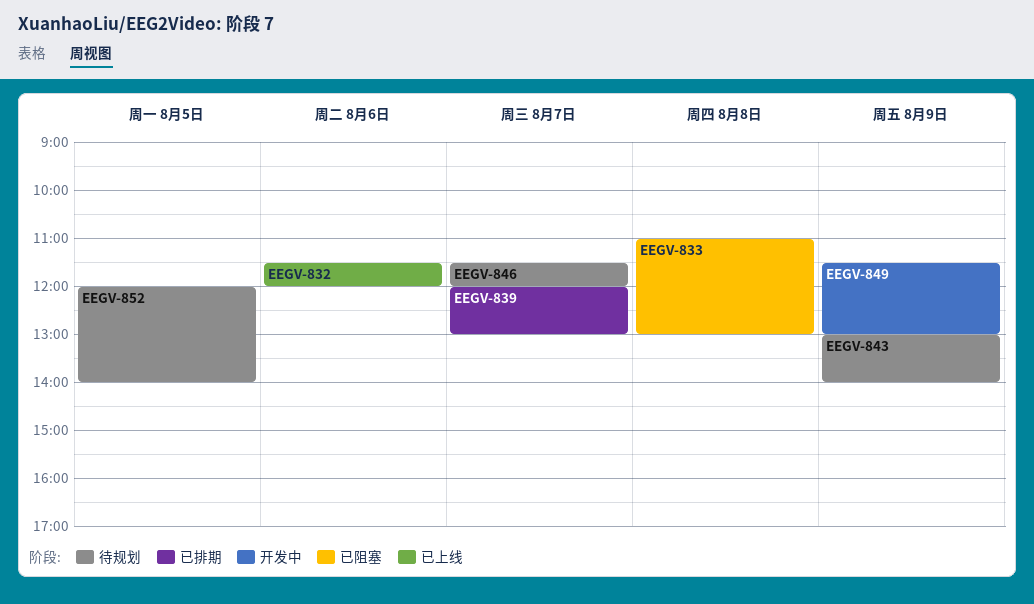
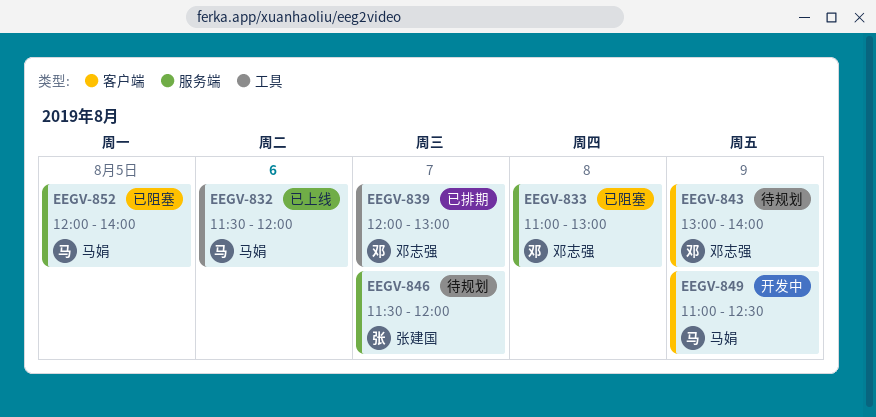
EEGV-849, begins: 11:30 -> 11:00
EEGV-849, ends: 13:00 -> 12:30
EEGV-852, status: 待规划 -> 已阻塞

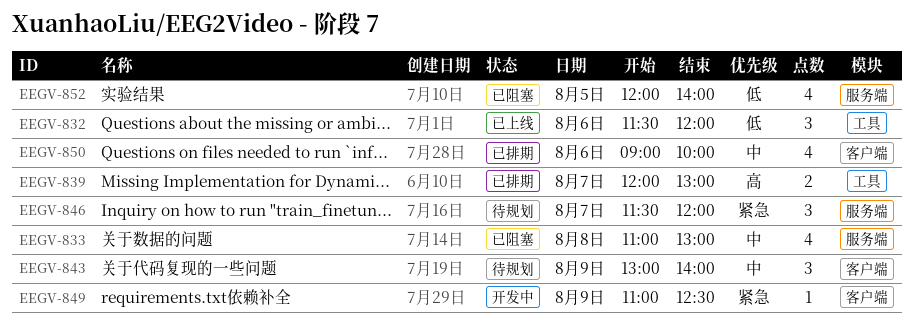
EEGV-850: none -> present

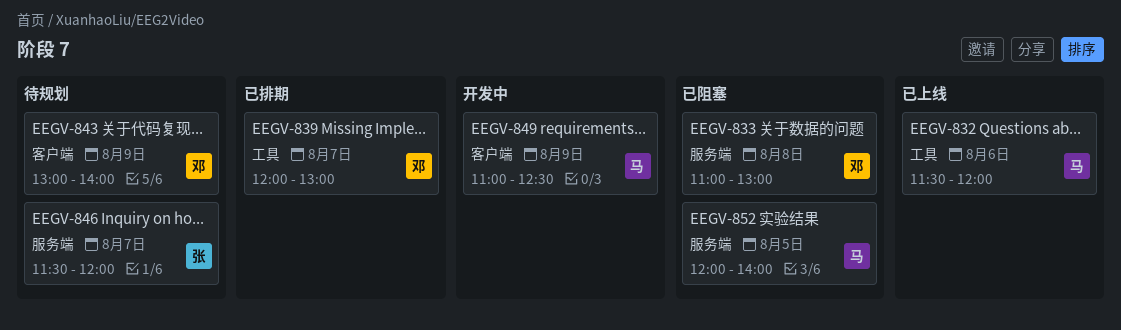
EEGV-850: present -> none

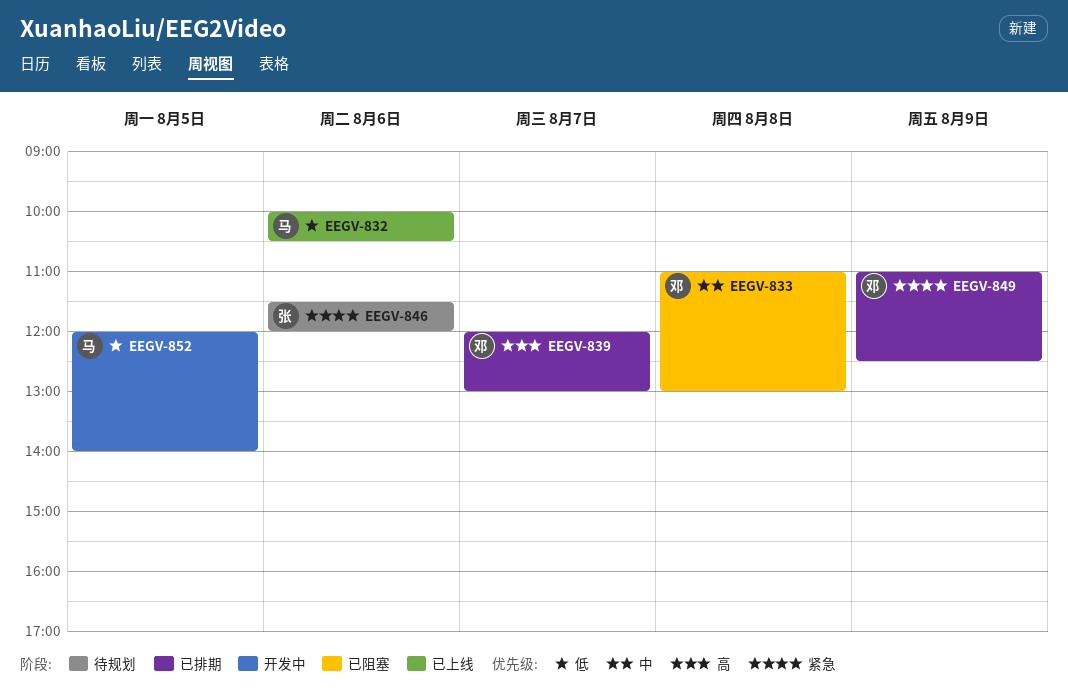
EEGV-832, begins: 11:30 -> 10:00
EEGV-832, ends: 12:00 -> 10:30
EEGV-843: present -> none
EEGV-846, day: Aug 7 -> Aug 6
EEGV-849, status: 开发中 -> 已排期
EEGV-849, owner: 马 -> 邓
EEGV-852, status: 已阻塞 -> 开发中

